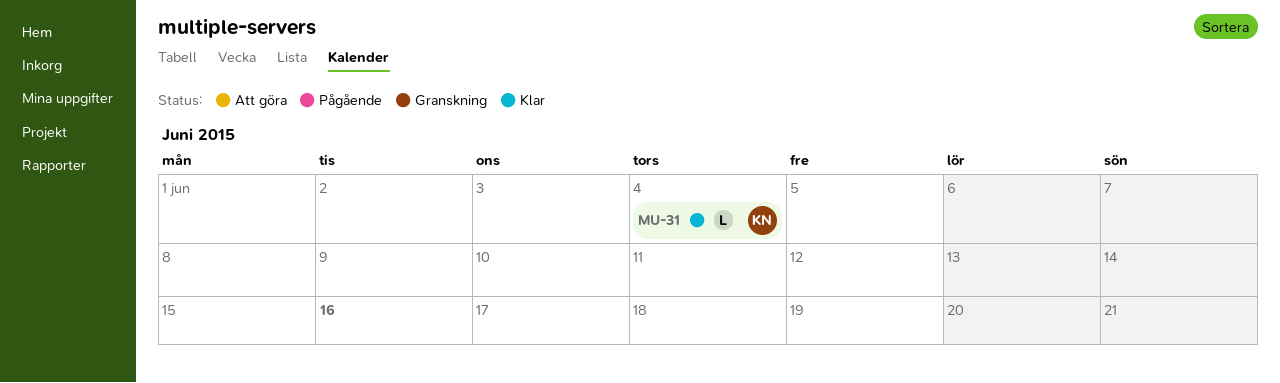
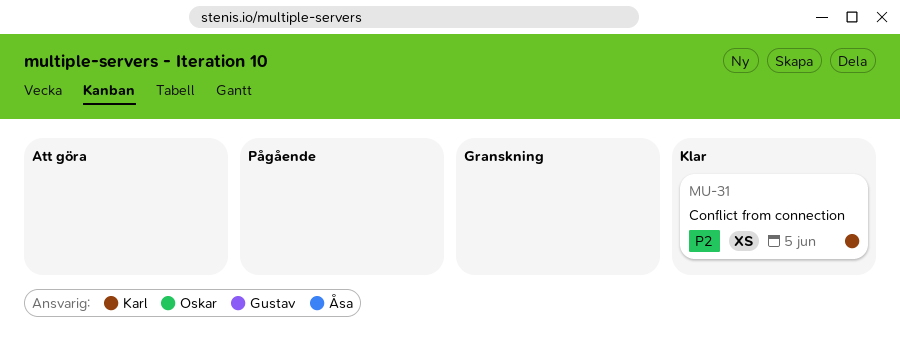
MU-31, estimate: L -> XS
MU-31, due: Jun 4 -> Jun 5

